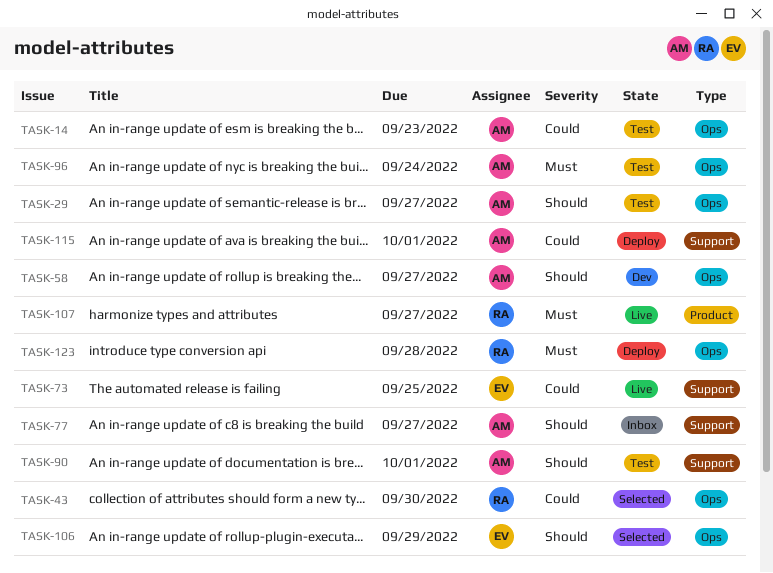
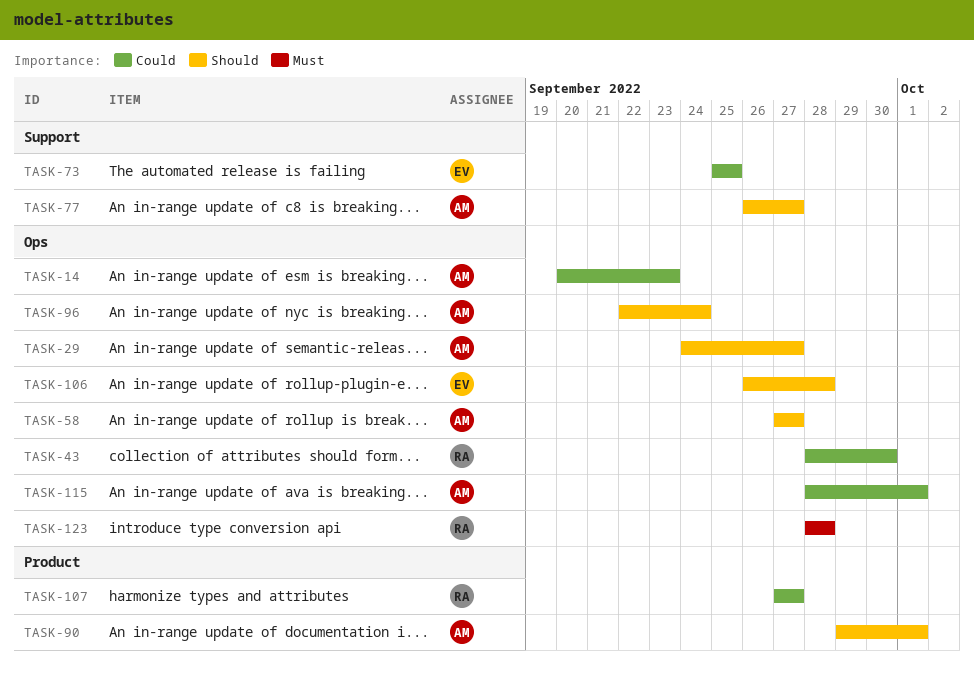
TASK-90, label: Support -> Product
TASK-96, priority: Must -> Should
TASK-106, due: Sep 29 -> Sep 28
TASK-107, priority: Must -> Could
TASK-115, label: Support -> Ops

